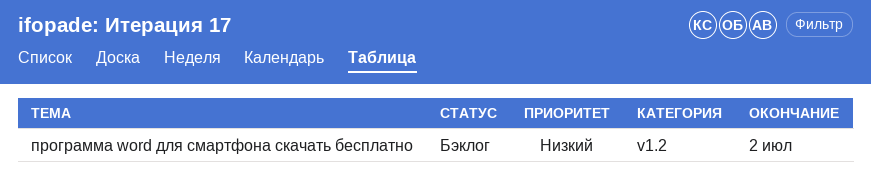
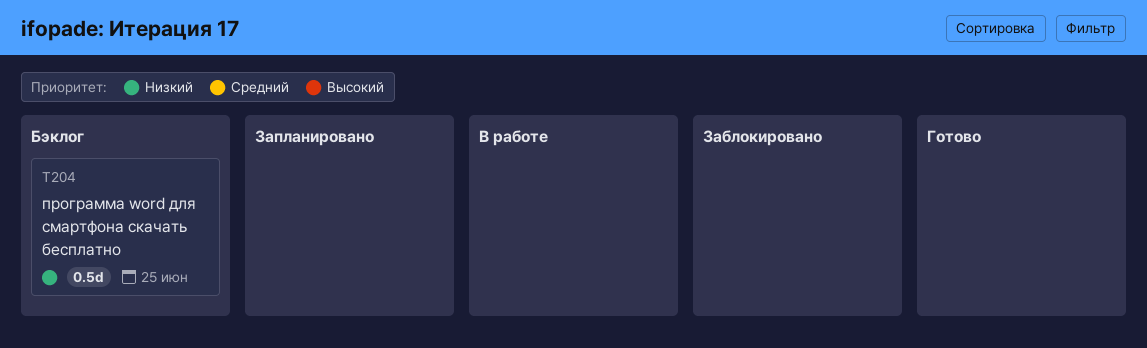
программа word для смартфона скачать бесплатно, due: Jul 2 -> Jun 25

